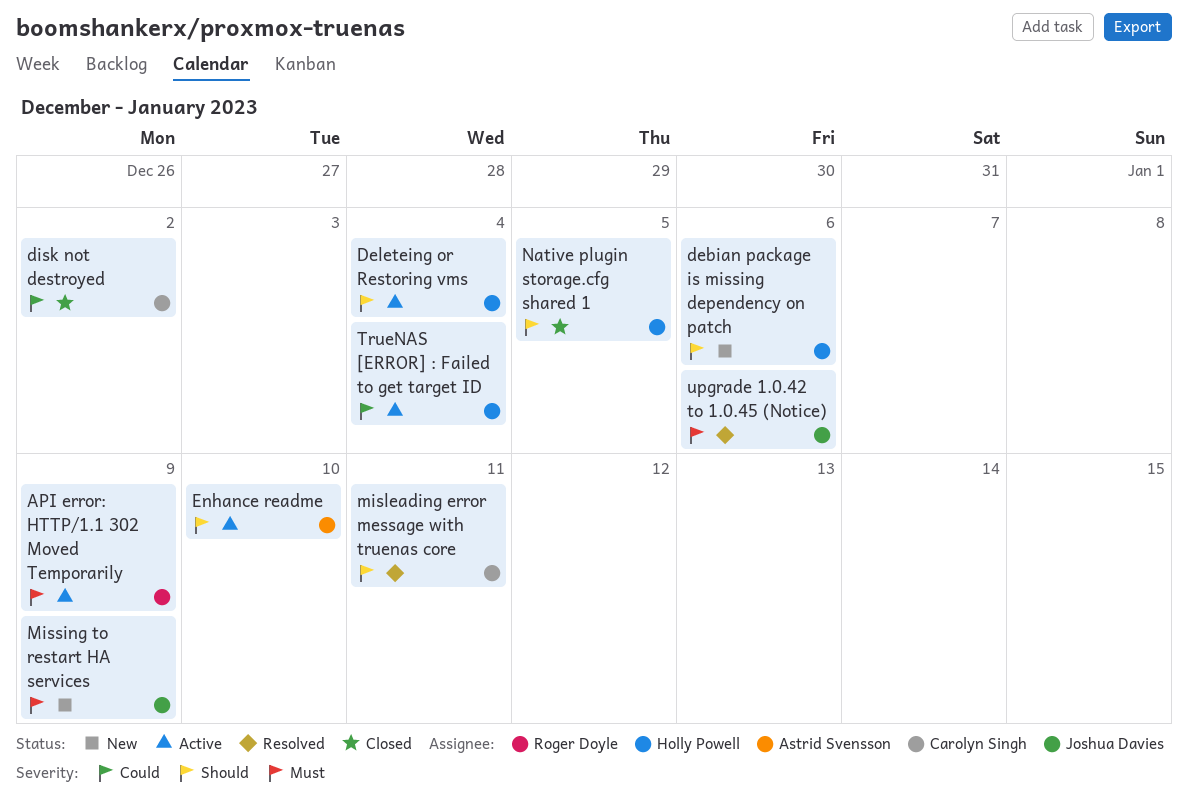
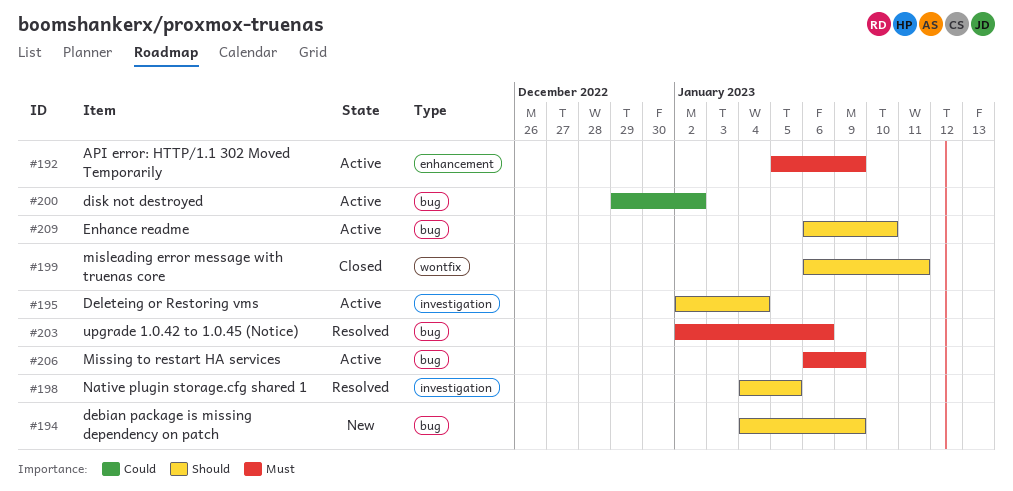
debian package is missing dependency on patch, due: Jan 6 -> Jan 9
disk not destroyed, status: Closed -> Active
misleading error message with truenas core, status: Resolved -> Closed
Missing to restart HA services, status: New -> Active
Native plugin storage.cfg shared 1, status: Closed -> Resolved
TrueNAS [ERROR] : Failed to get target ID: present -> none

